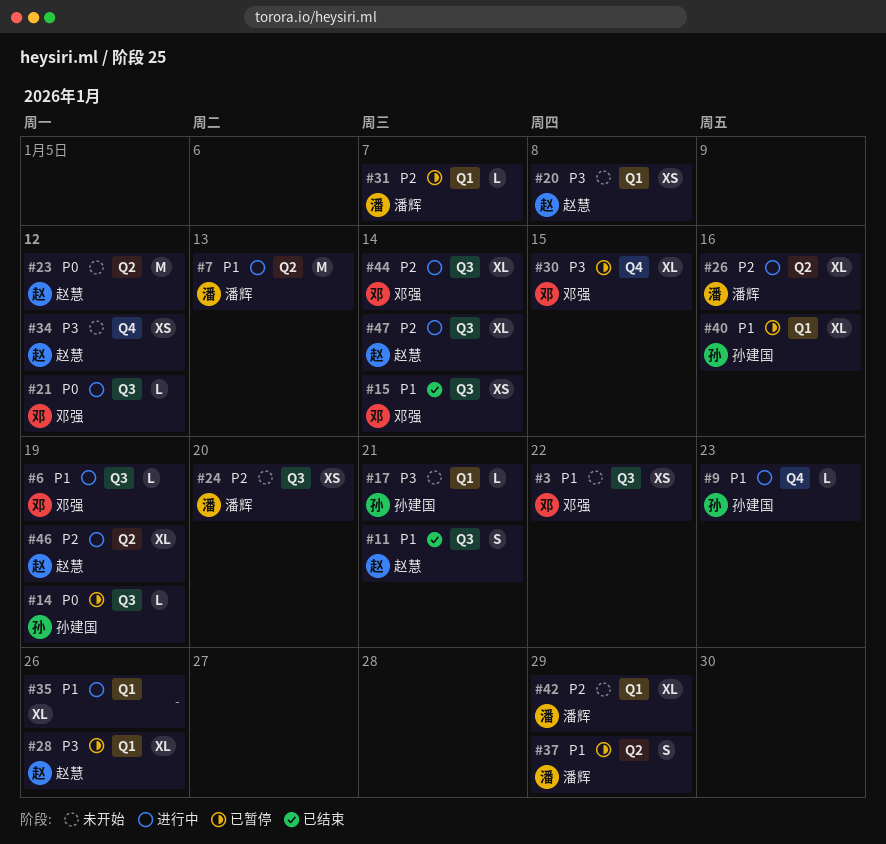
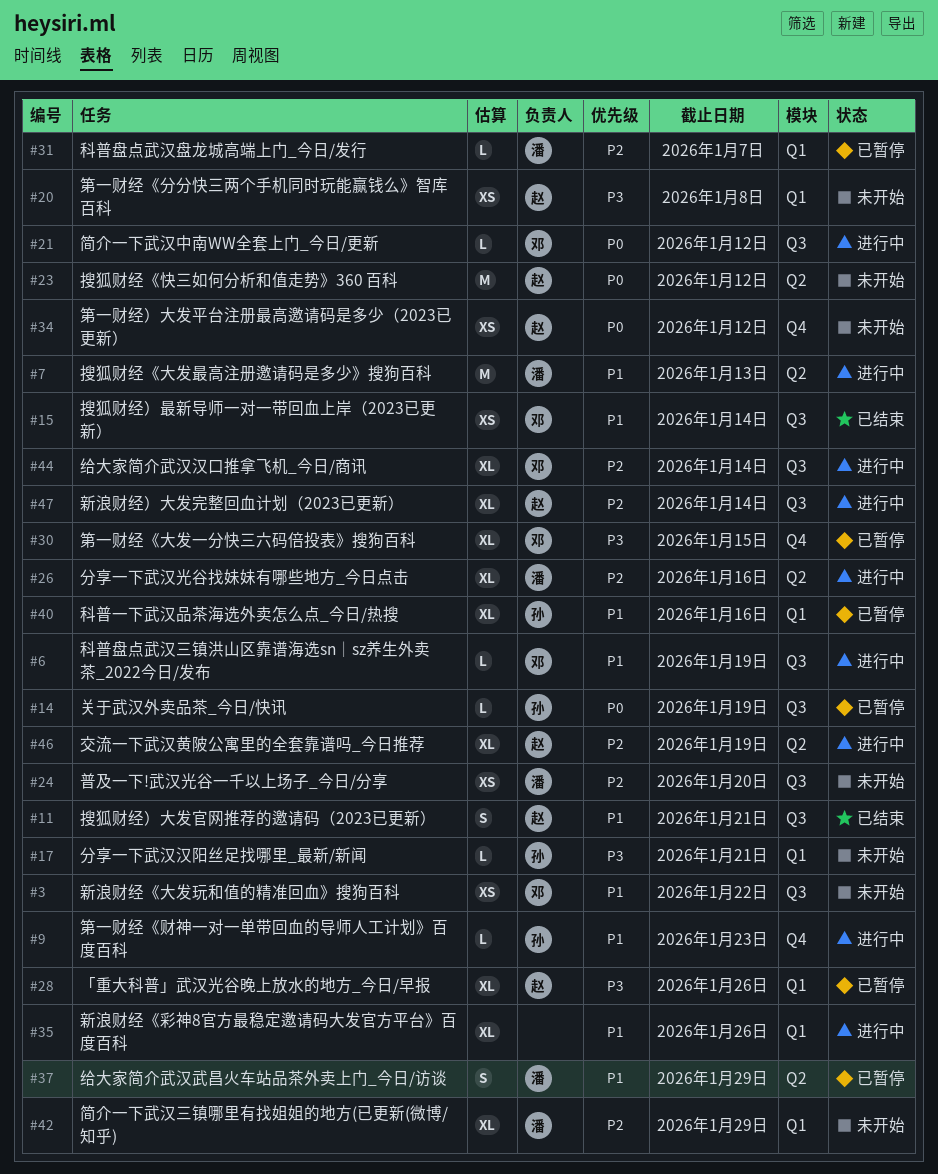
#34, priority: P3 -> P0

